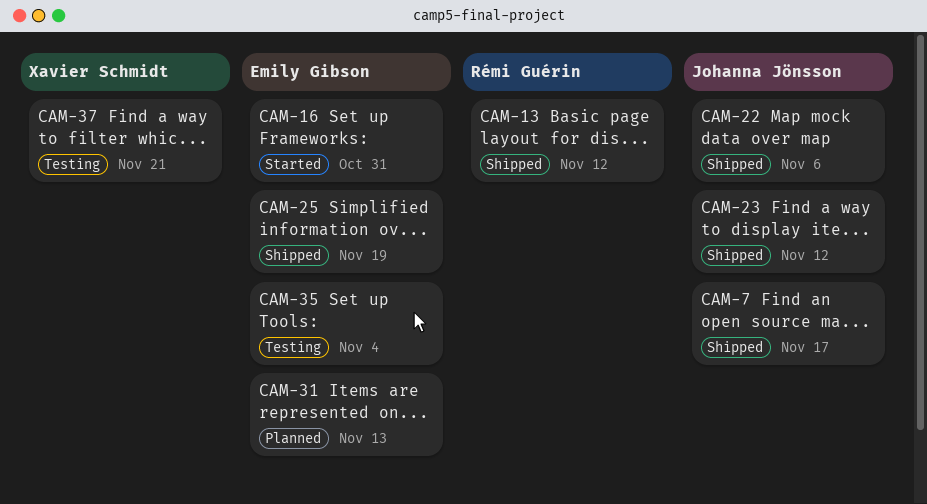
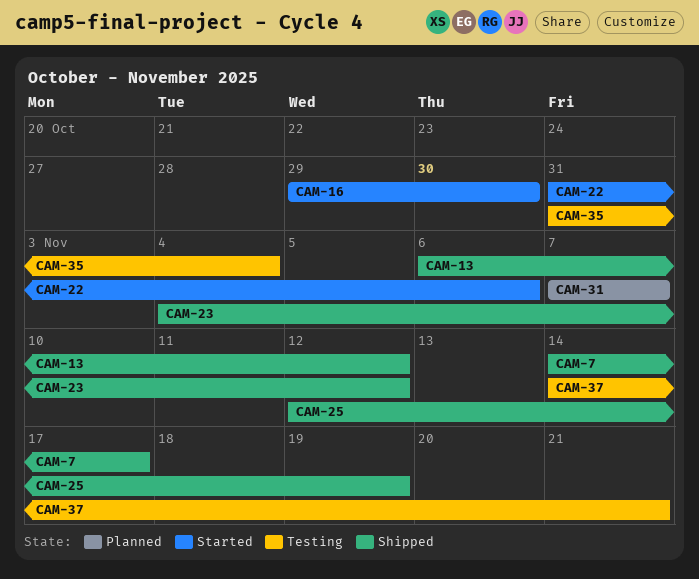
CAM-16, due: Oct 31 -> Oct 30
CAM-22, status: Shipped -> Started
CAM-31, due: Nov 13 -> Nov 7

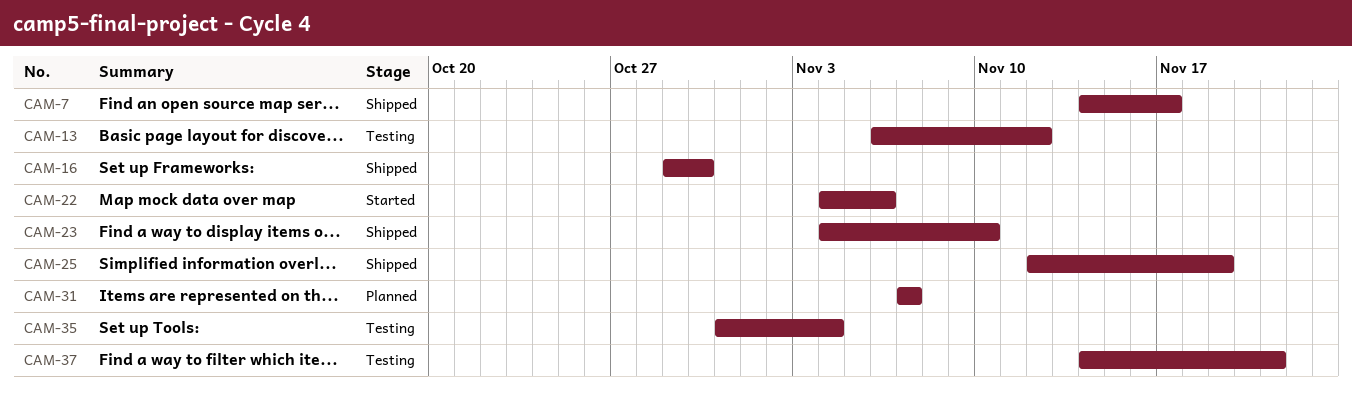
CAM-13, status: Shipped -> Testing
CAM-16, status: Started -> Shipped
CAM-22, start: Oct 31 -> Nov 4
CAM-23, due: Nov 12 -> Nov 10

